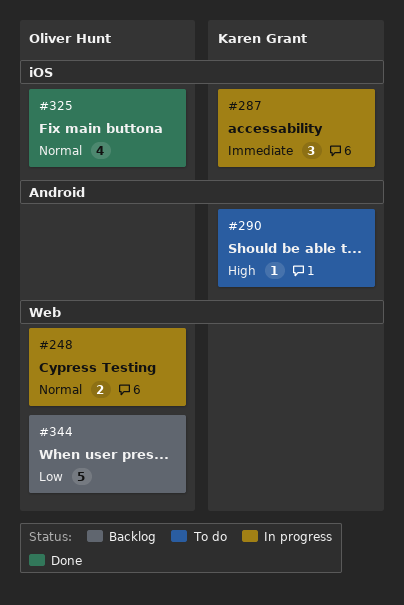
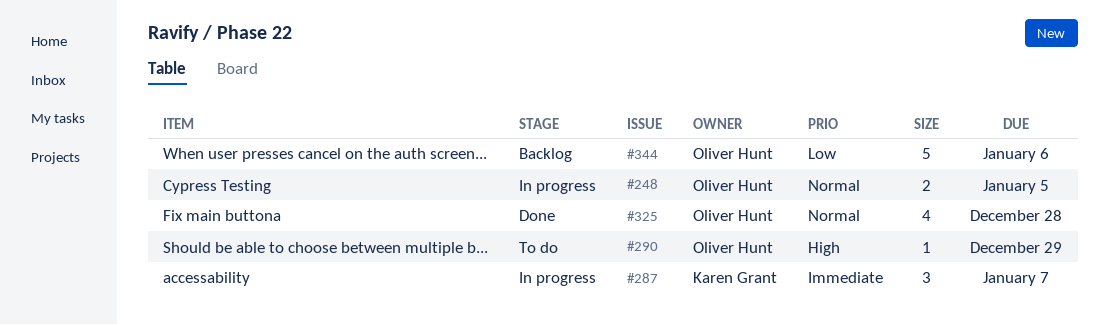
#290, owner: Karen Grant -> Oliver Hunt

